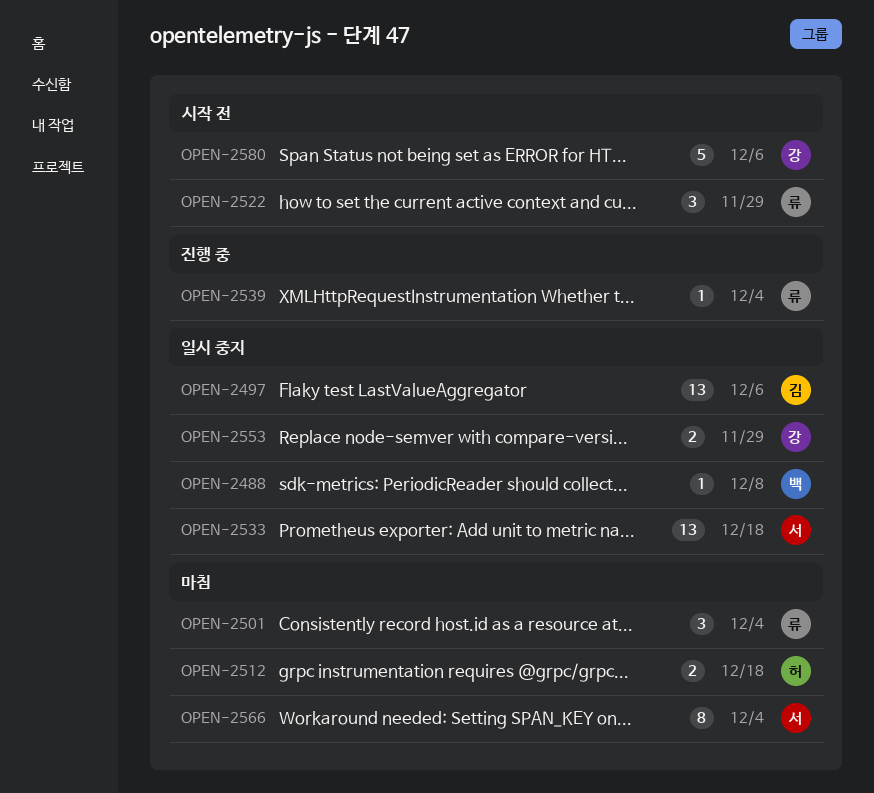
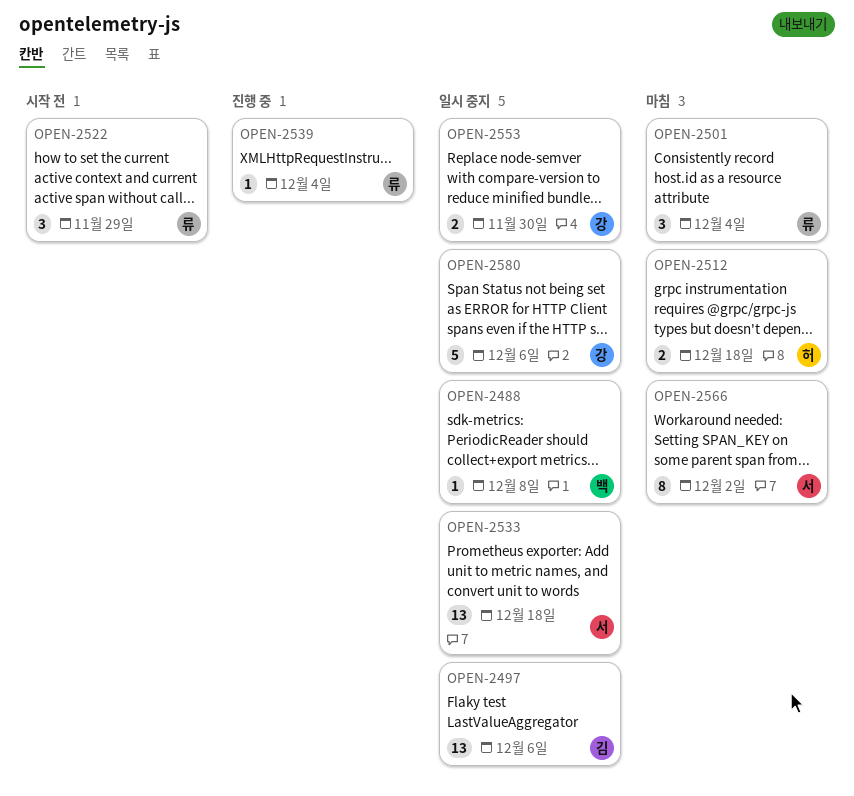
OPEN-2553, due: Nov 29 -> Nov 30
OPEN-2566, due: Dec 4 -> Dec 2
OPEN-2580, status: 시작 전 -> 일시 중지

